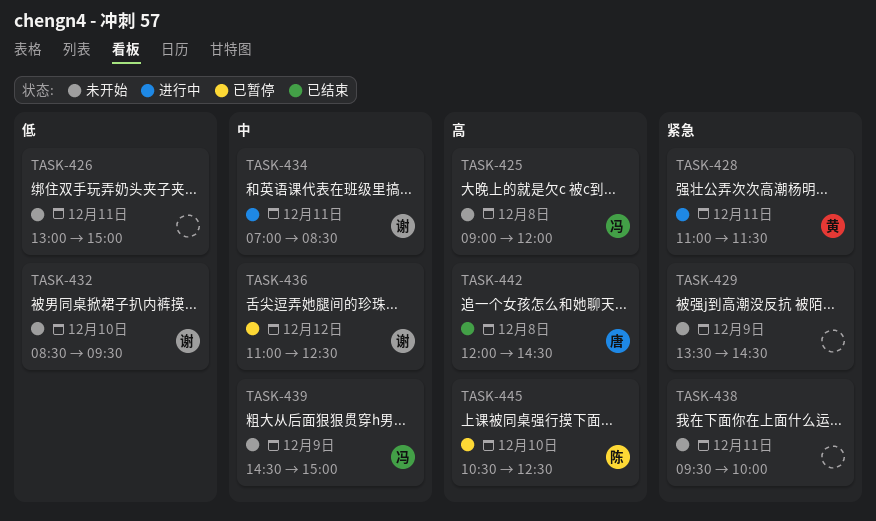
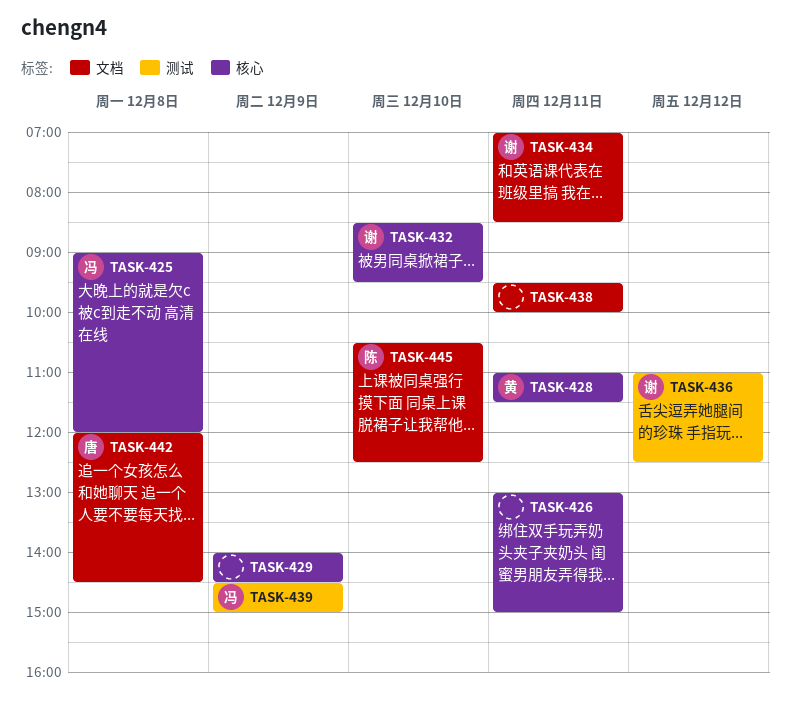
TASK-429, begins: 13:30 -> 14:00

